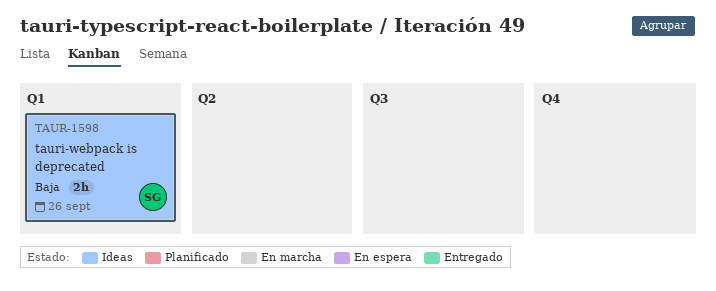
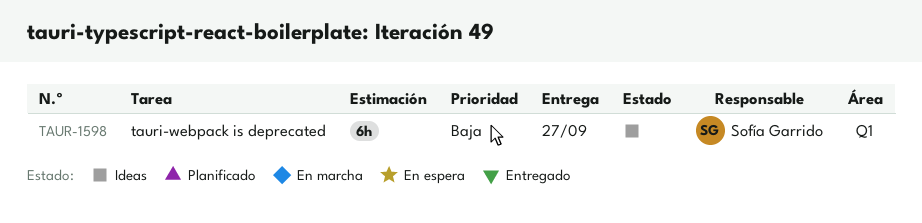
TAUR-1598, estimate: 2h -> 6h
TAUR-1598, due: Sep 26 -> Sep 27

